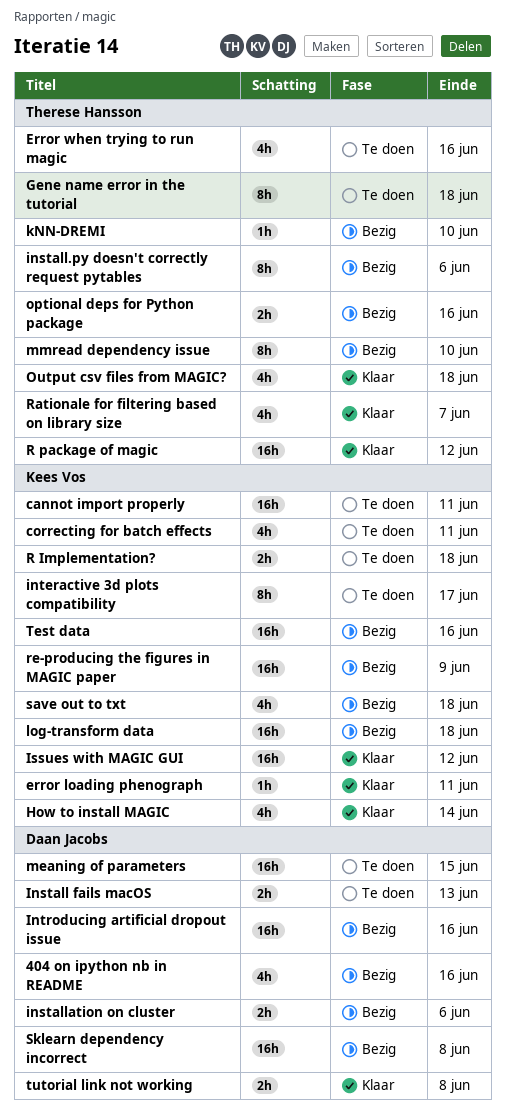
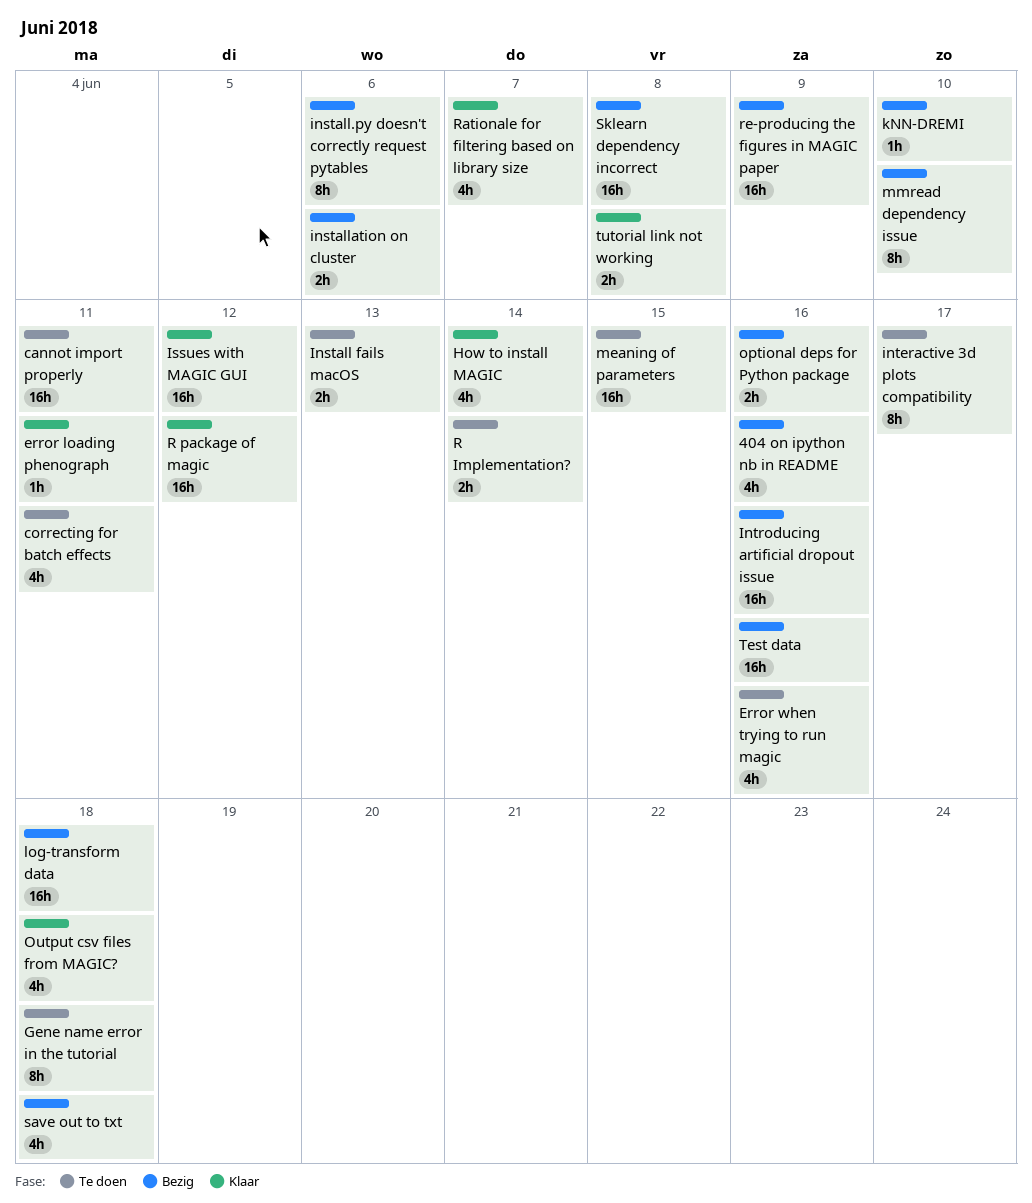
R Implementation?, due: Jun 18 -> Jun 14

